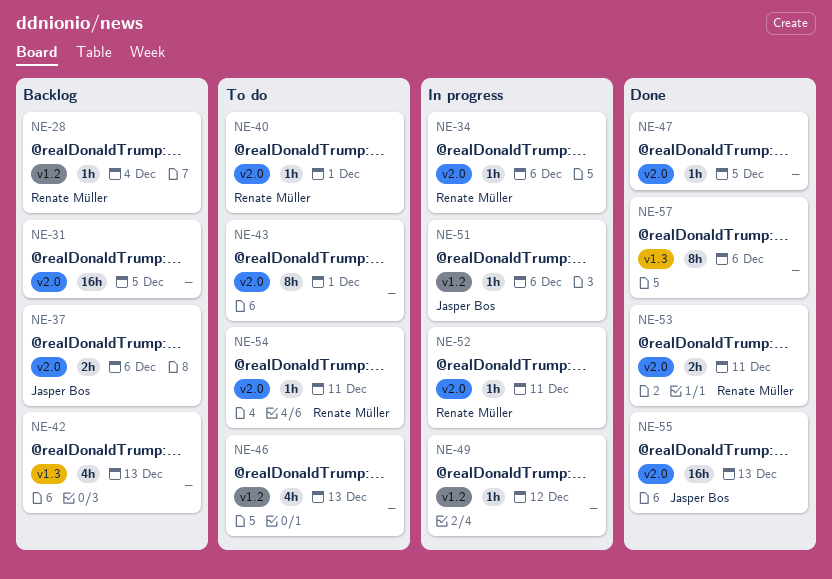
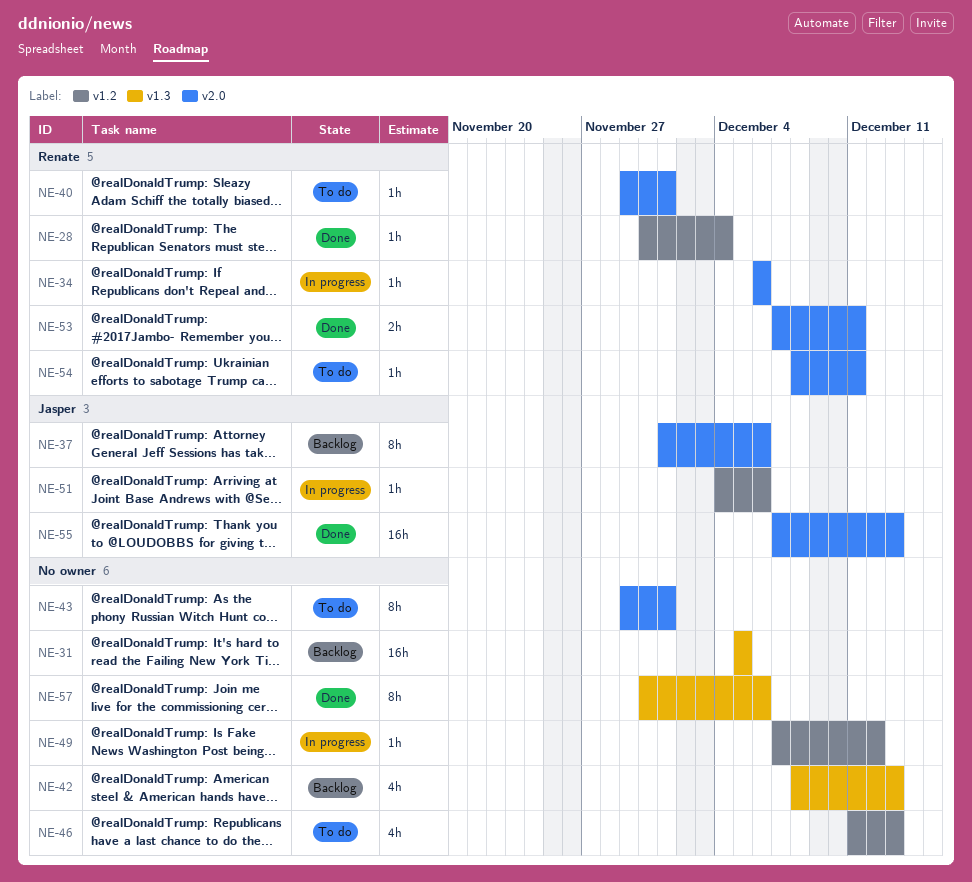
NE-28, status: Backlog -> Done
NE-31, label: v2.0 -> v1.3
NE-37, estimate: 2h -> 8h
NE-47: present -> none
NE-52: present -> none

